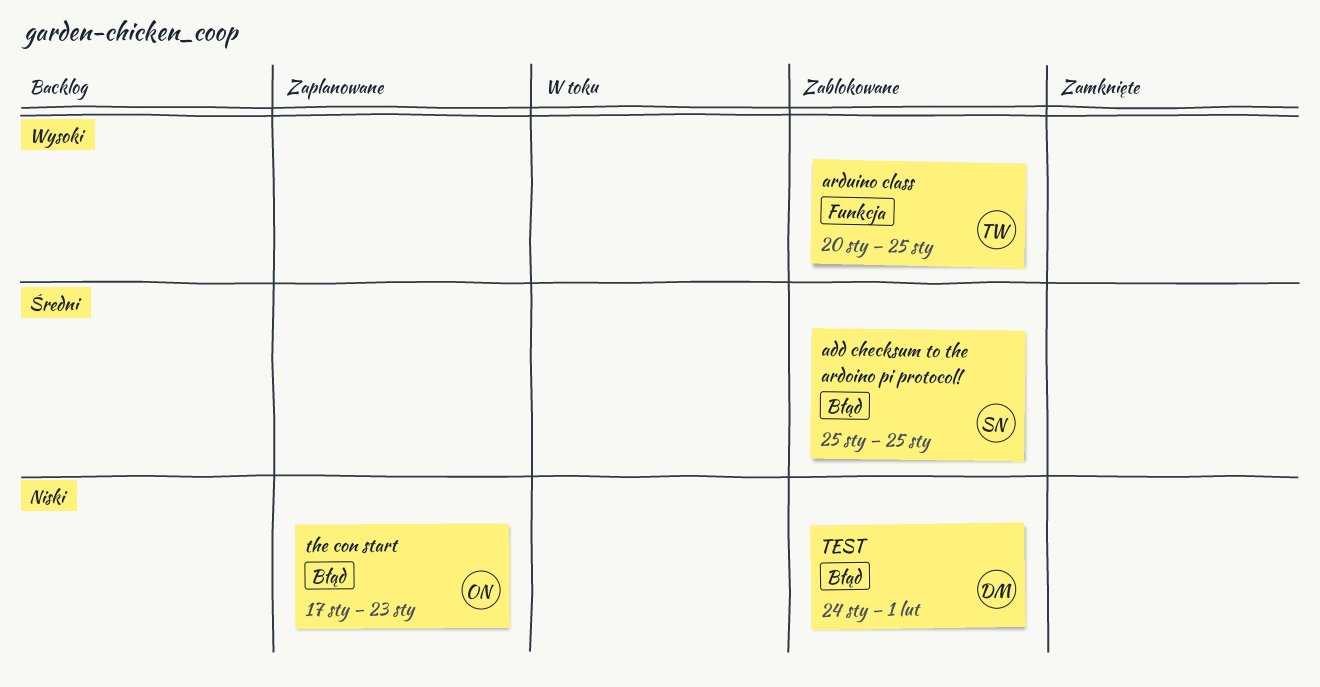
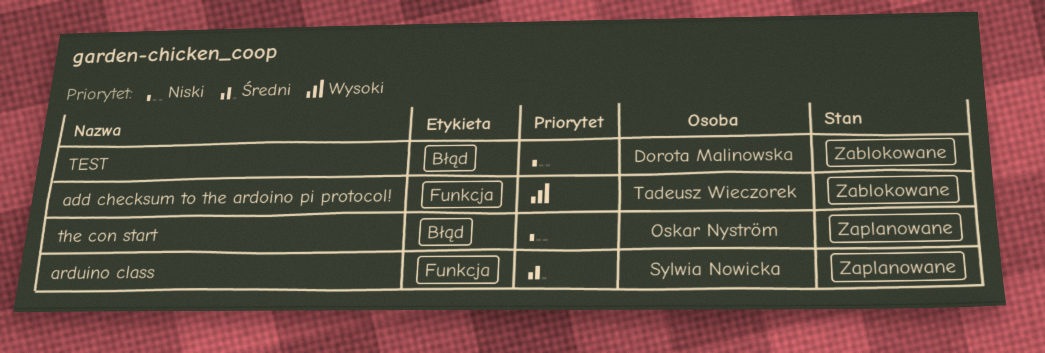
add checksum to the ardoino pi protocol!, owner: Sylwia Nowicka -> Tadeusz Wieczorek
add checksum to the ardoino pi protocol!, priority: Średni -> Wysoki
add checksum to the ardoino pi protocol!, label: Błąd -> Funkcja
arduino class, status: Zablokowane -> Zaplanowane
arduino class, owner: Tadeusz Wieczorek -> Sylwia Nowicka
arduino class, priority: Wysoki -> Średni

